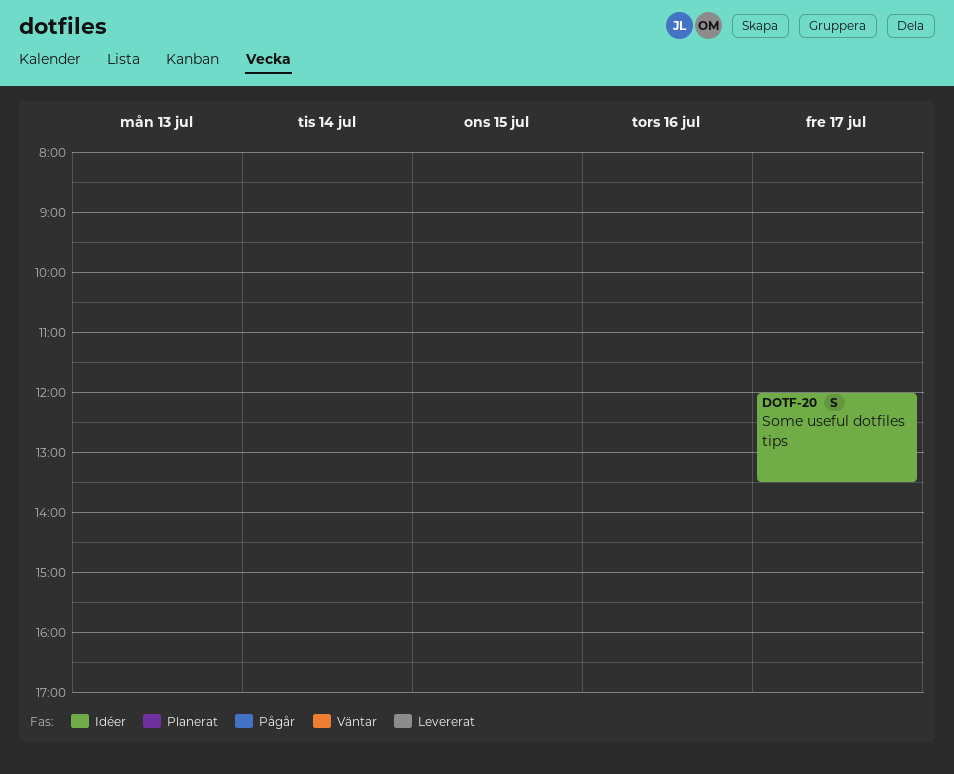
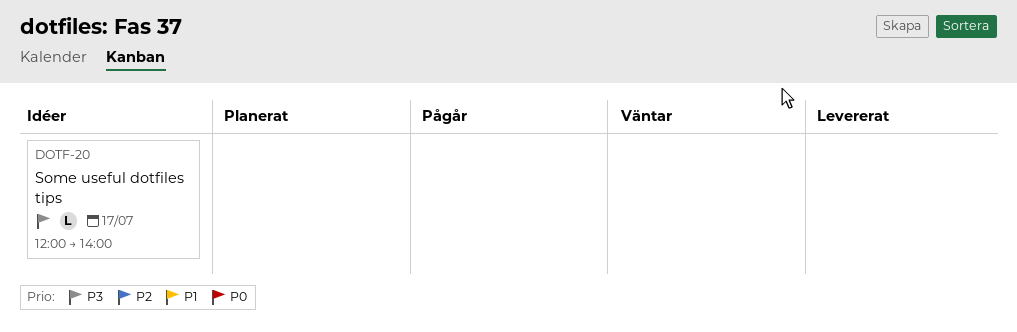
DOTF-20, estimate: S -> L
DOTF-20, ends: 13:30 -> 14:00

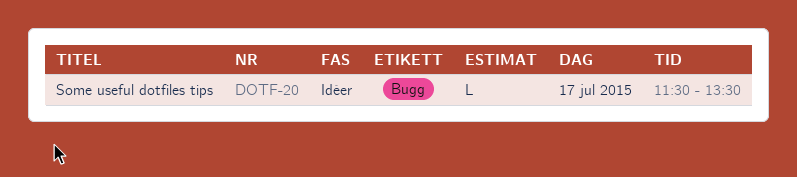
DOTF-20, begins: 12:00 -> 11:30
DOTF-20, ends: 14:00 -> 13:30

